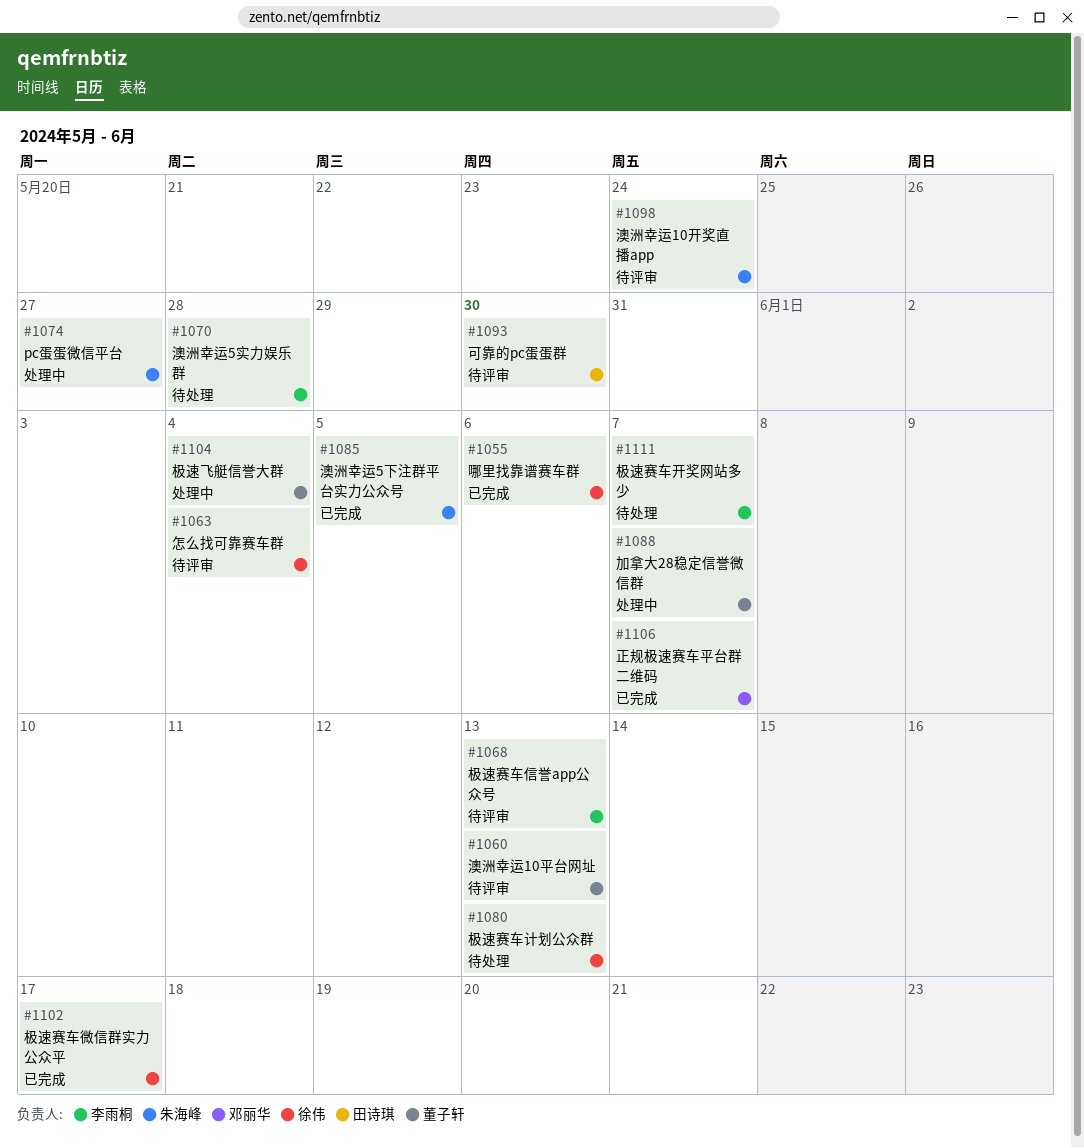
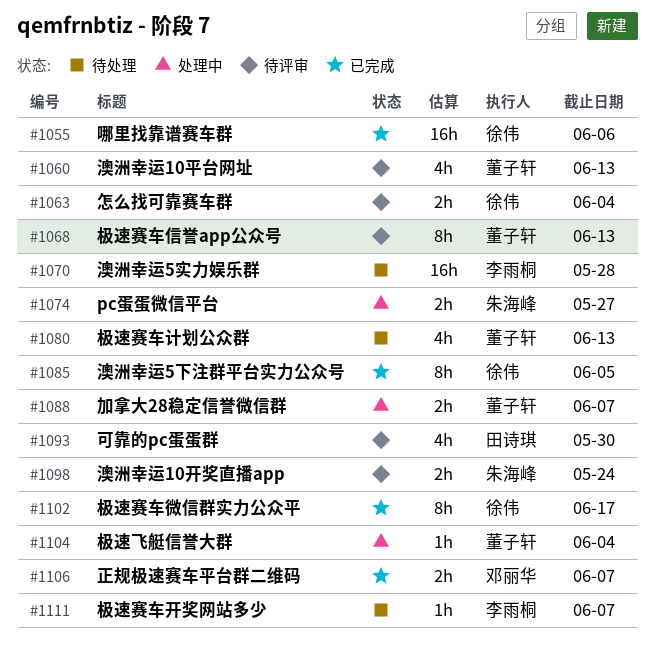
#1068, owner: 李雨桐 -> 董子轩
#1080, owner: 徐伟 -> 董子轩
#1085, owner: 朱海峰 -> 徐伟

